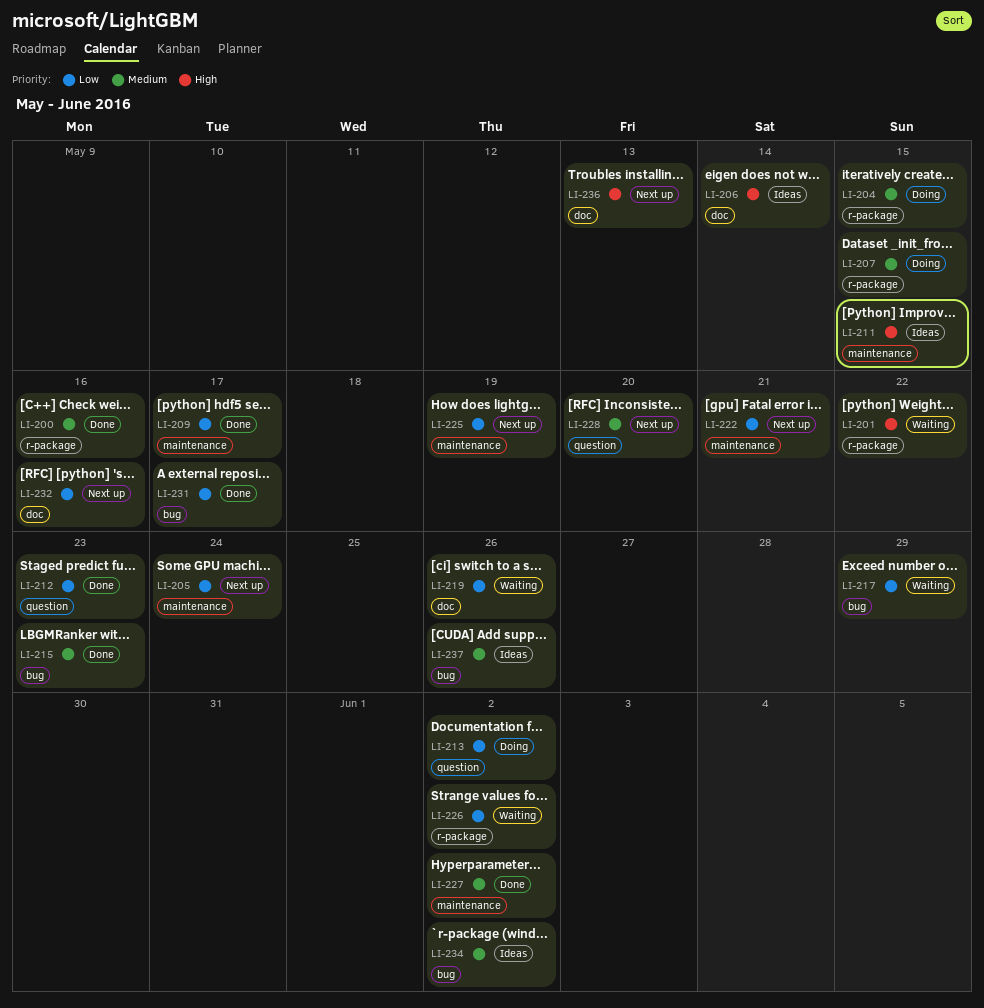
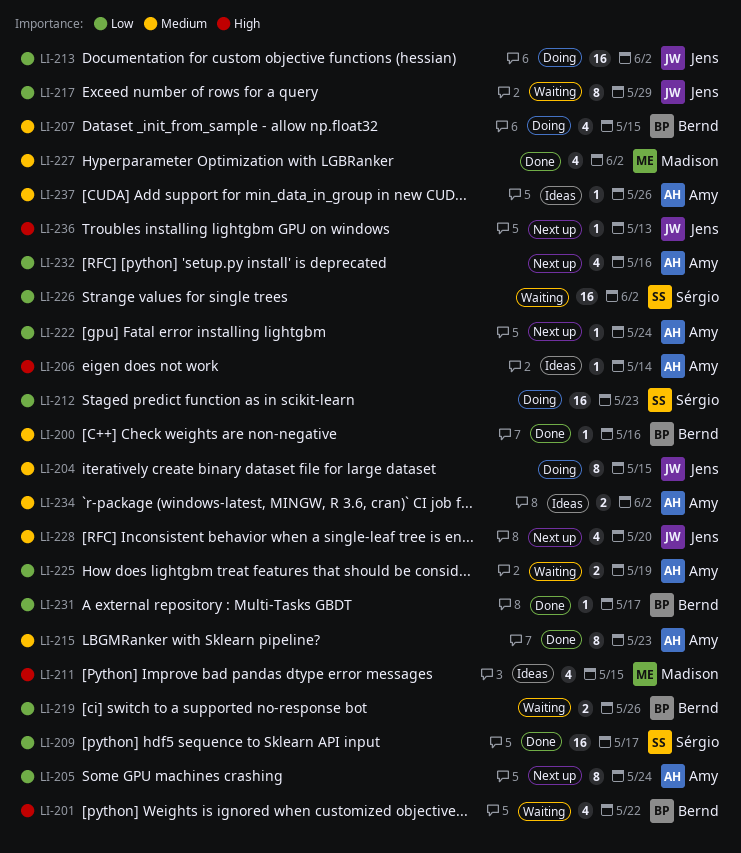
LI-212, status: Done -> Doing
LI-222, due: May 21 -> May 24
LI-225, status: Next up -> Waiting

